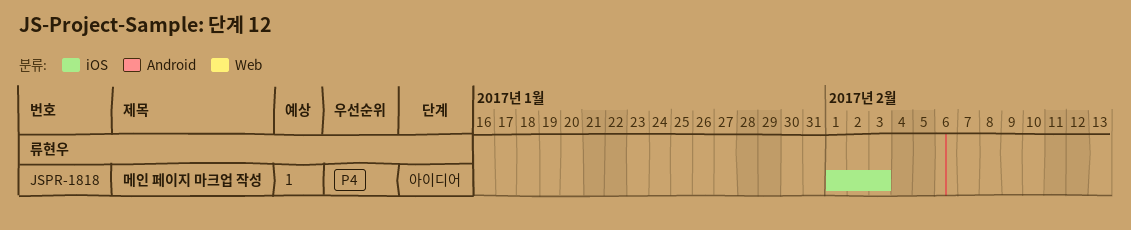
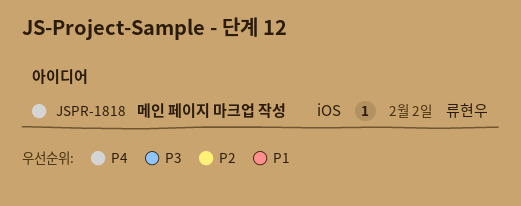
JSPR-1818, due: Feb 3 -> Feb 2

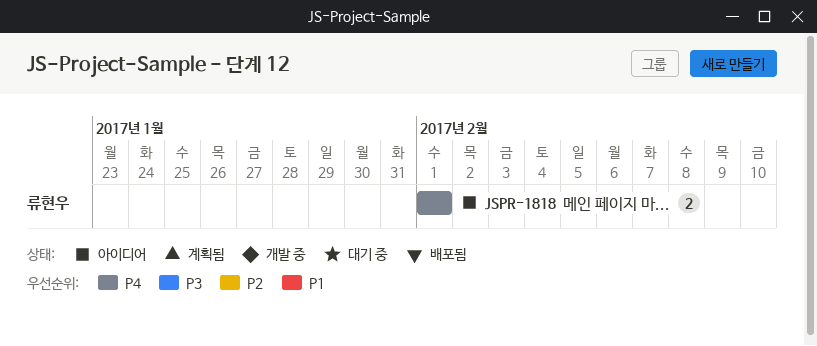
JSPR-1818, estimate: 1 -> 2
JSPR-1818, due: Feb 2 -> Feb 1

